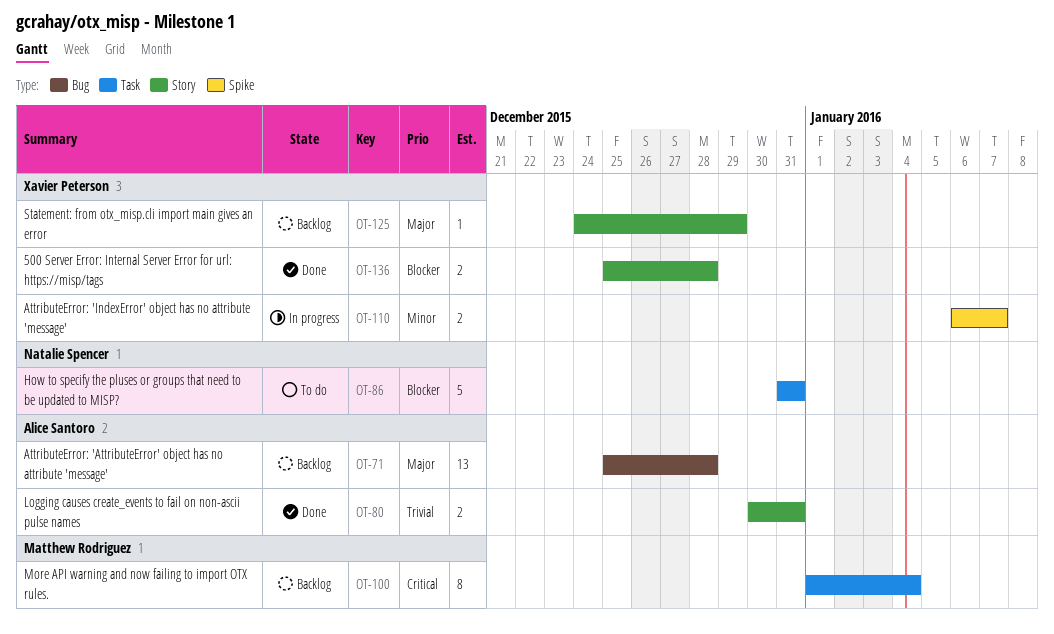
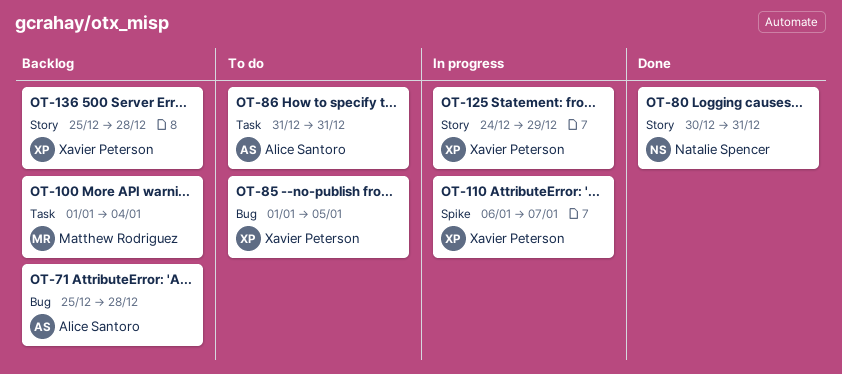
OT-80, owner: Alice Santoro -> Natalie Spencer
OT-85: none -> present
OT-86, owner: Natalie Spencer -> Alice Santoro
OT-125, status: Backlog -> In progress
OT-136, status: Done -> Backlog

